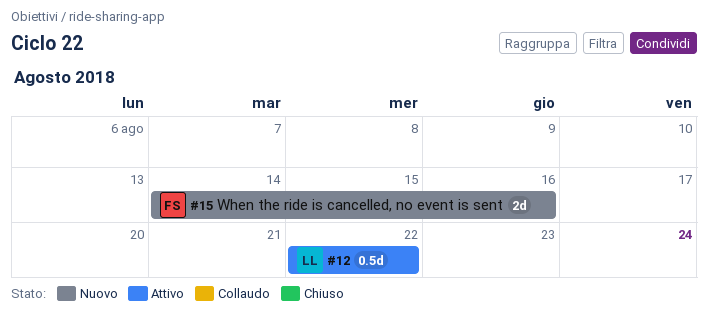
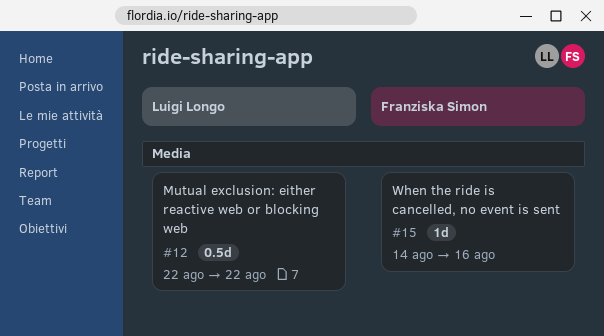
#15, estimate: 2d -> 1d

